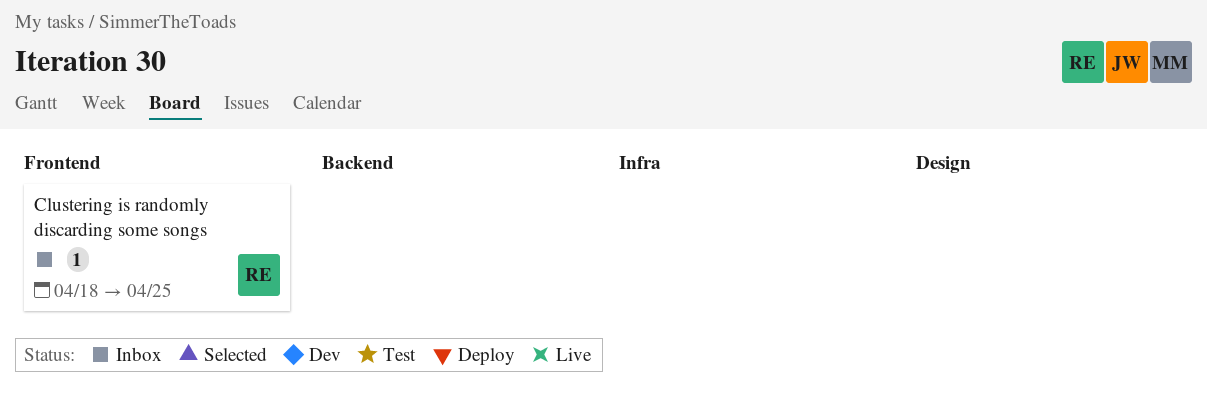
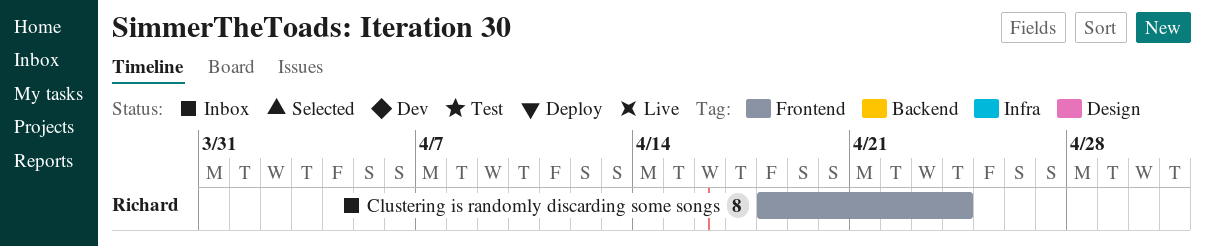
Clustering is randomly discarding some songs, estimate: 1 -> 8
Clustering is randomly discarding some songs, due: Apr 25 -> Apr 24

